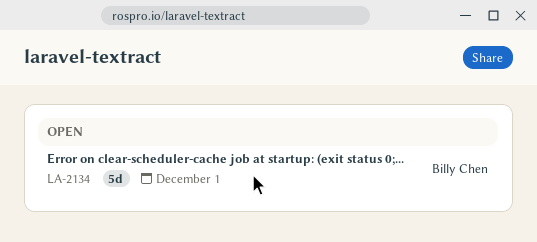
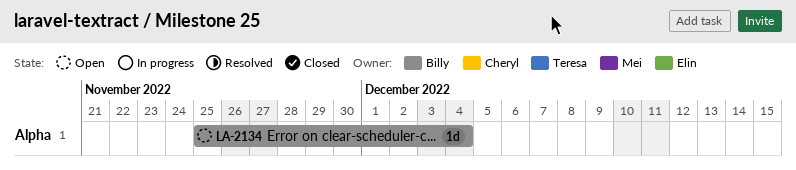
LA-2134, estimate: 5d -> 1d
LA-2134, due: Dec 1 -> Dec 4

